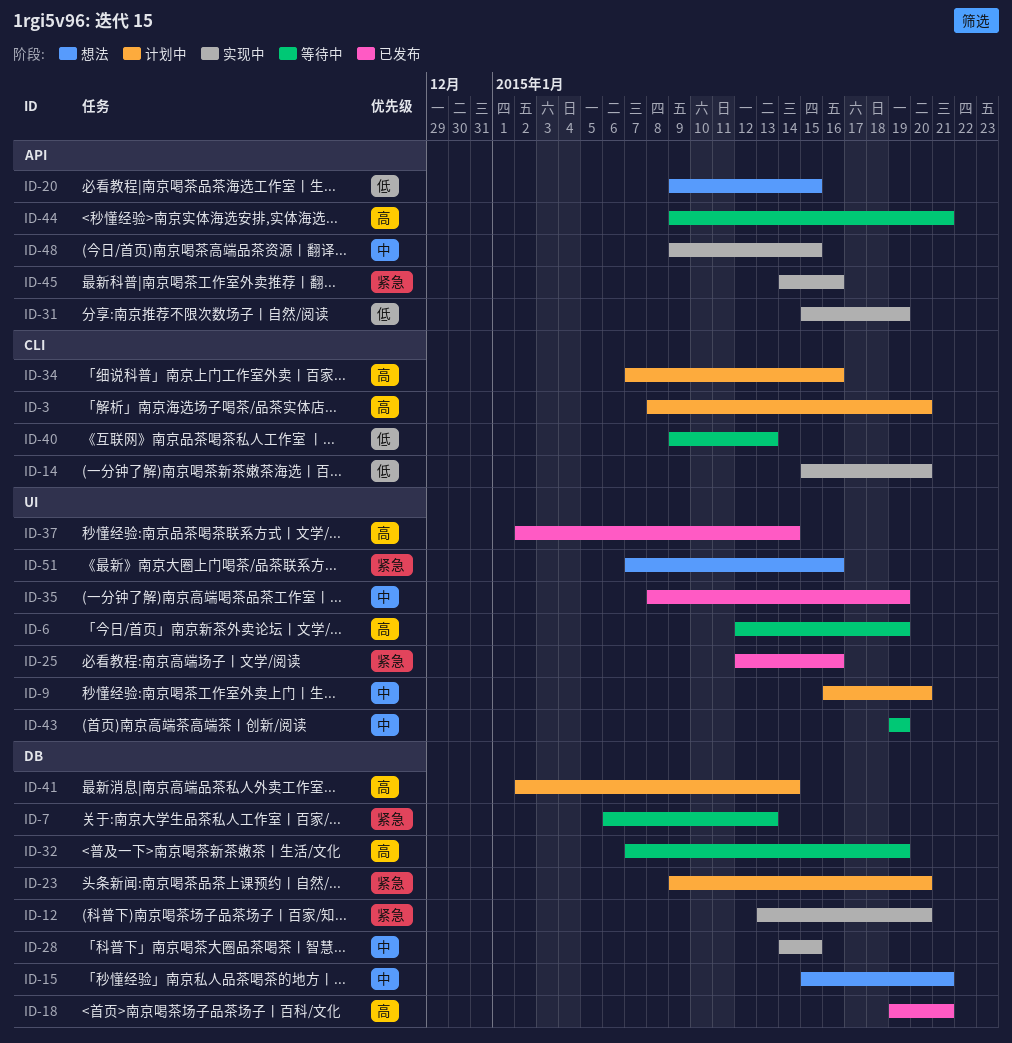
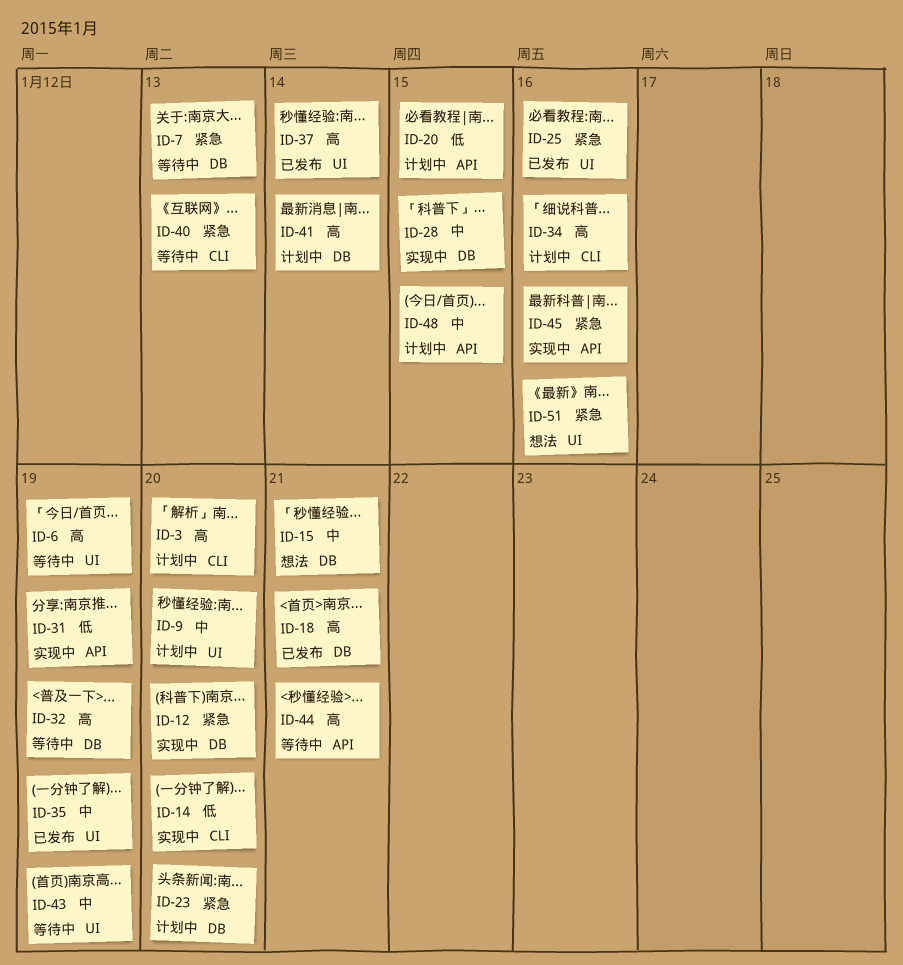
ID-20, status: 想法 -> 计划中
ID-40, priority: 低 -> 紧急
ID-48, status: 实现中 -> 计划中

